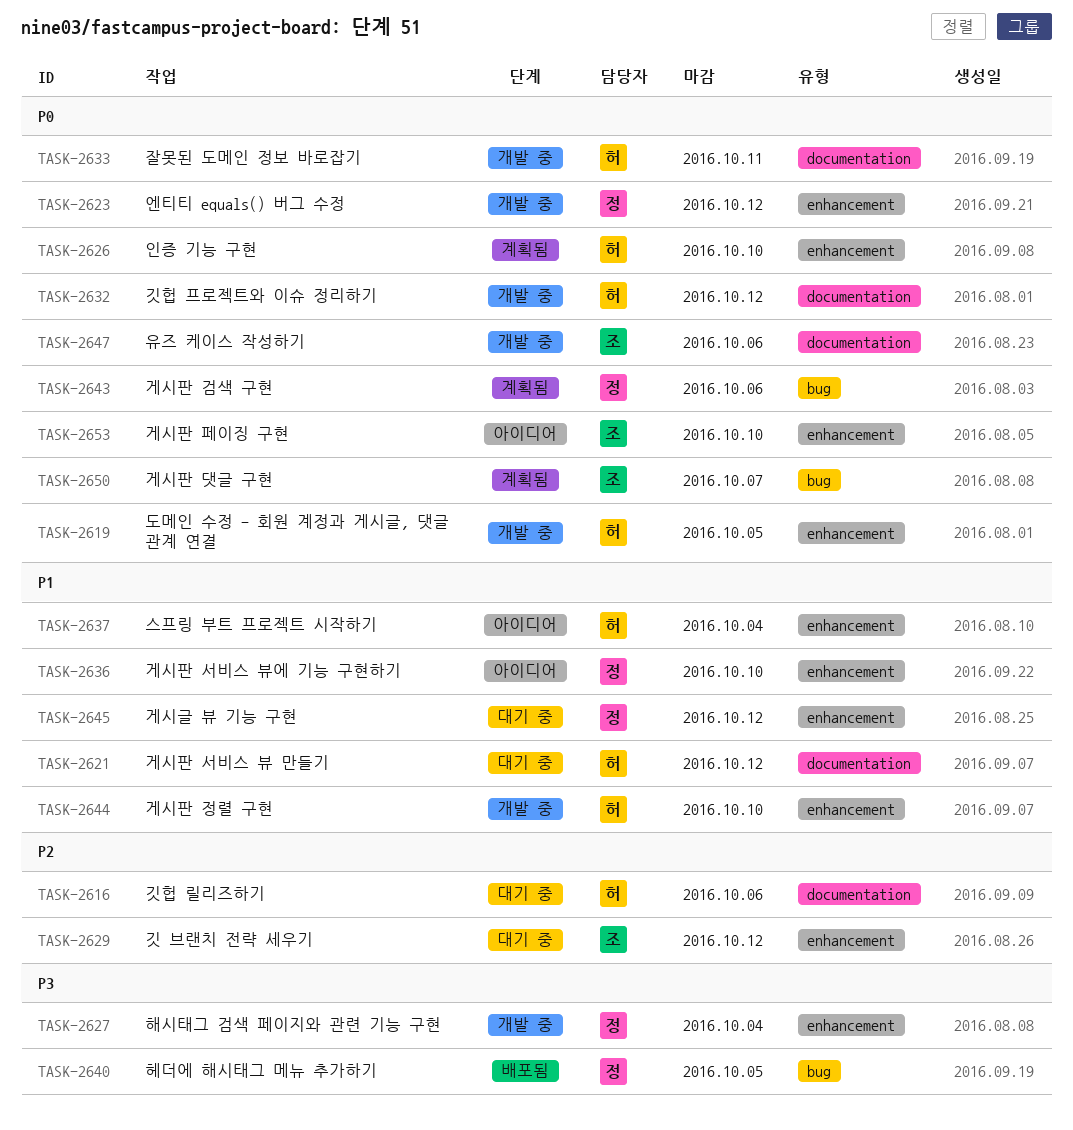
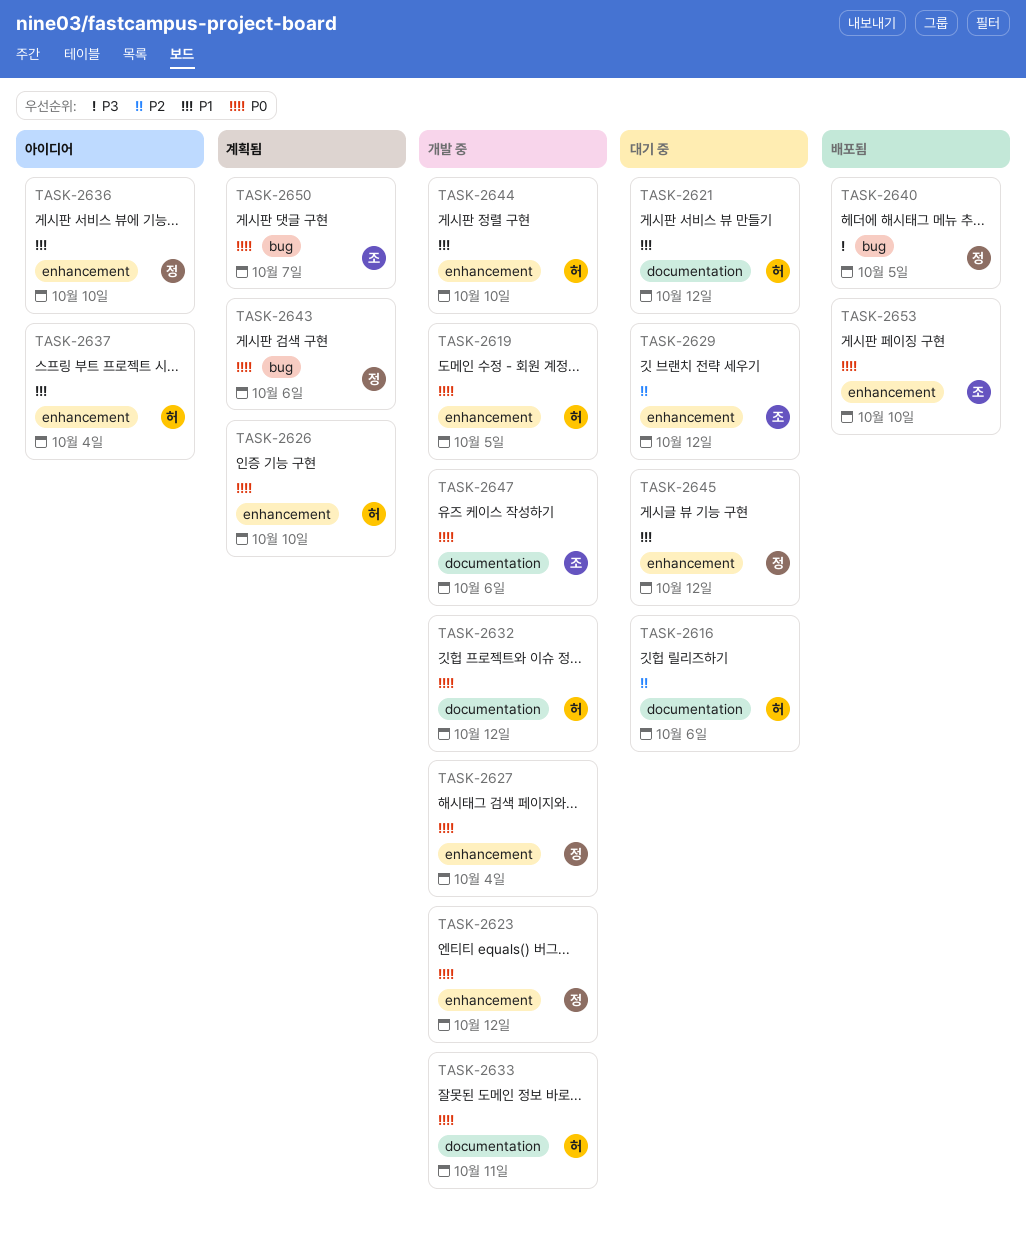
TASK-2627, priority: P3 -> P0
TASK-2653, status: 아이디어 -> 배포됨

